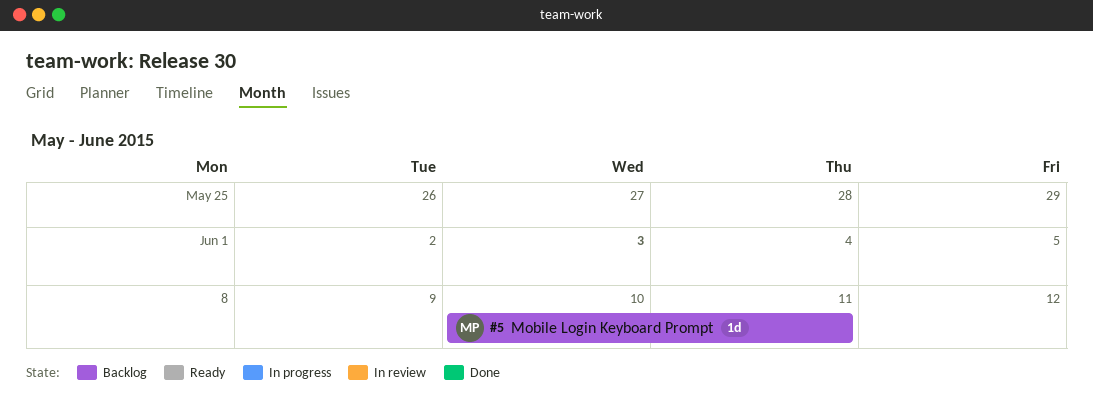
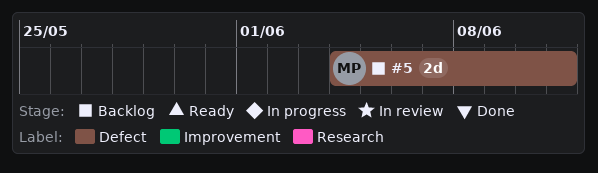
#5, estimate: 1d -> 2d
#5, start: Jun 10 -> Jun 4

